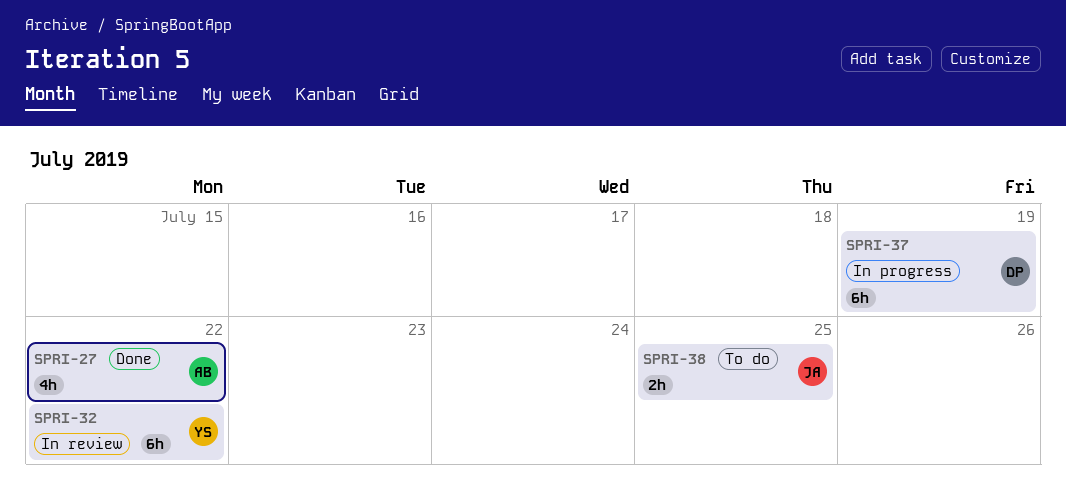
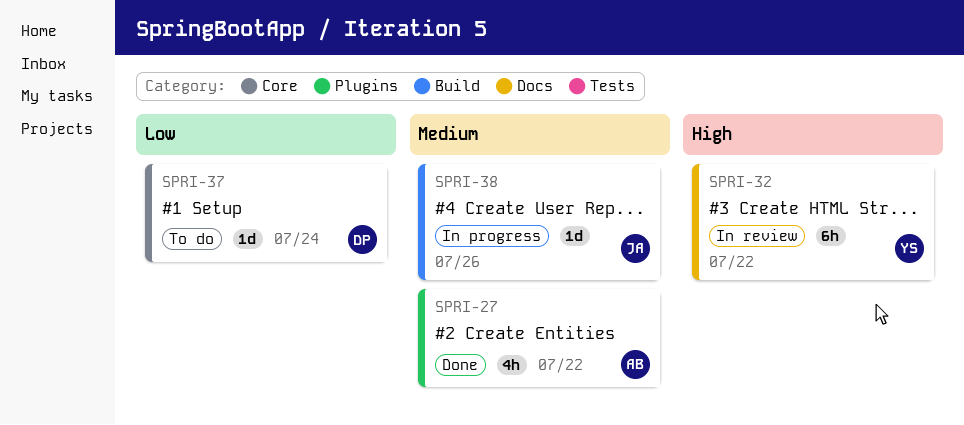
SPRI-37, status: In progress -> To do
SPRI-37, estimate: 6h -> 1d
SPRI-37, due: Jul 19 -> Jul 24
SPRI-38, status: To do -> In progress
SPRI-38, estimate: 2h -> 1d
SPRI-38, due: Jul 25 -> Jul 26

